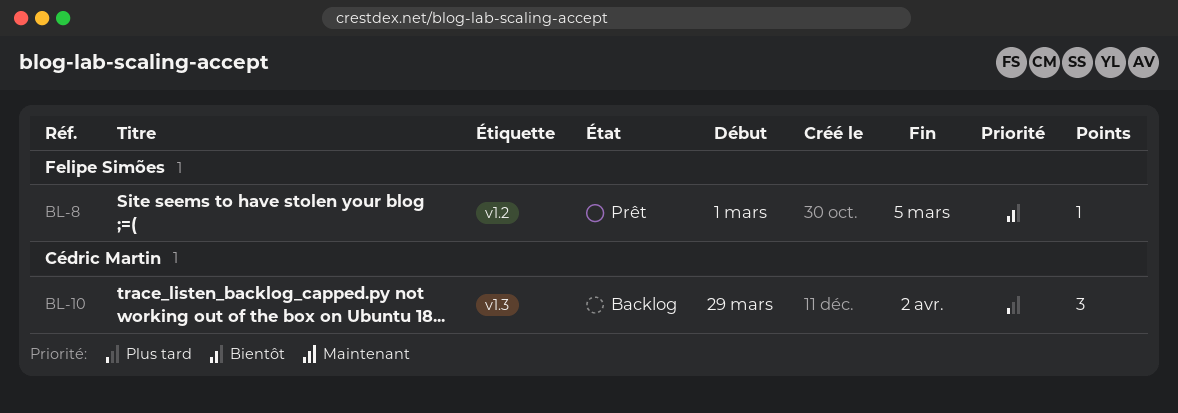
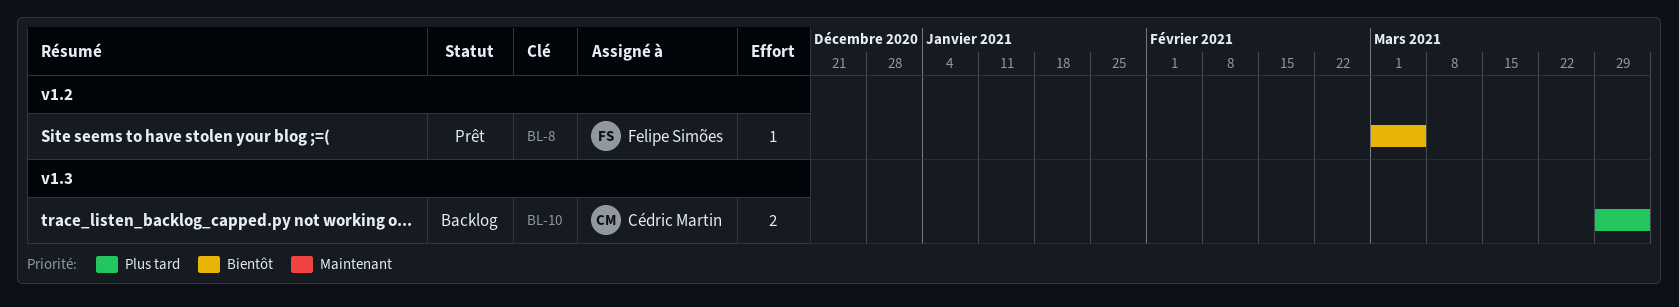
BL-10, estimate: 3 -> 2

